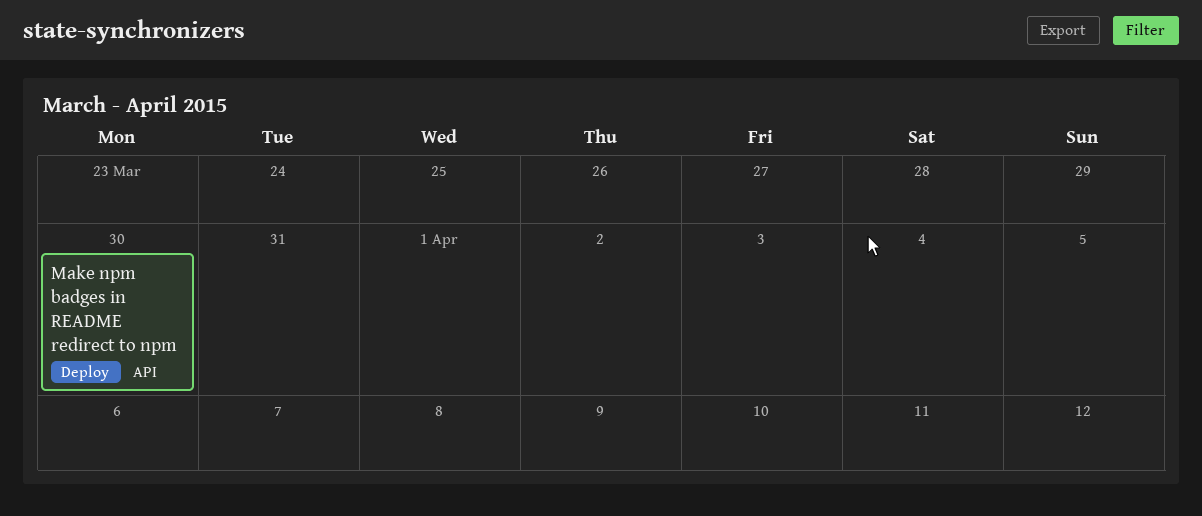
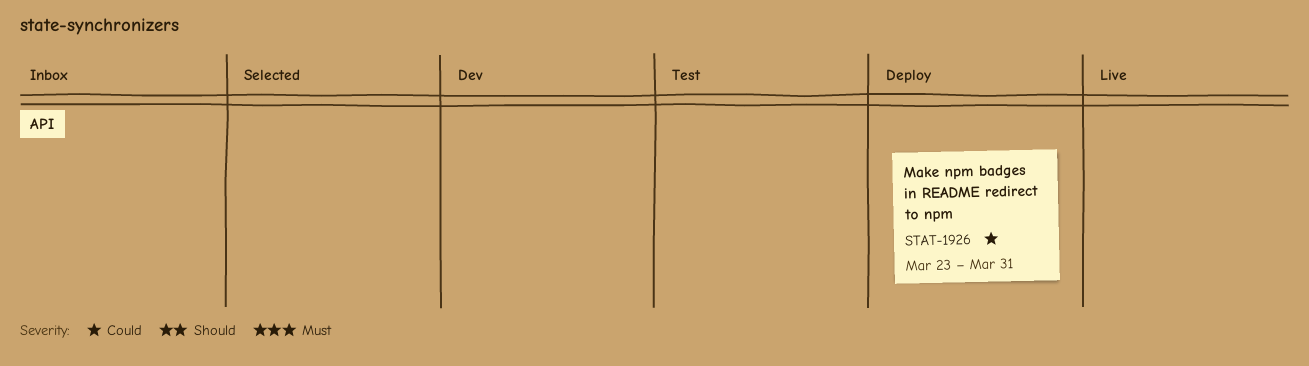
Make npm badges in README redirect to npm, due: Mar 30 -> Mar 31

